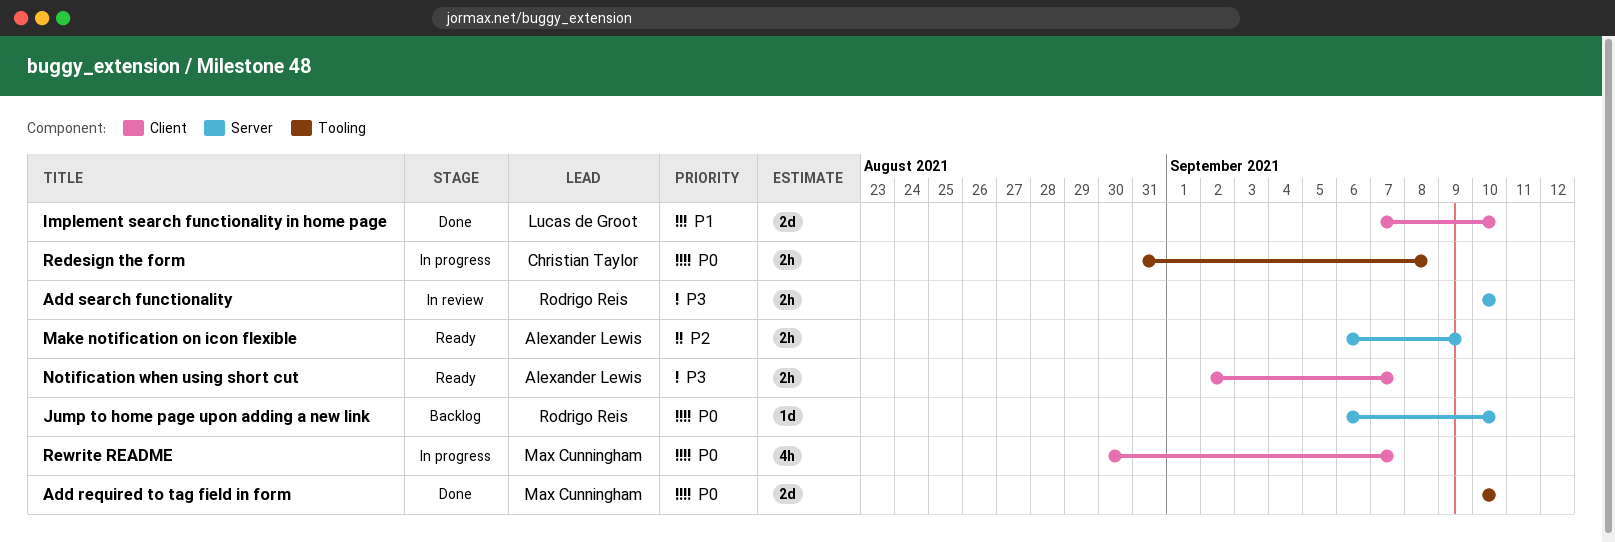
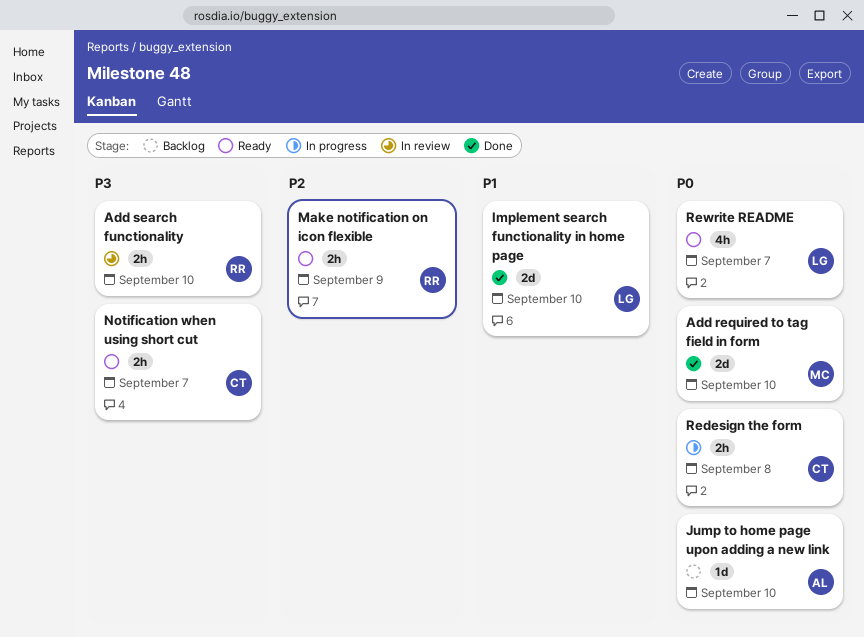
Jump to home page upon adding a new link, owner: Rodrigo Reis -> Alexander Lewis
Make notification on icon flexible, owner: Alexander Lewis -> Rodrigo Reis
Notification when using short cut, owner: Alexander Lewis -> Christian Taylor
Rewrite README, status: In progress -> Ready
Rewrite README, owner: Max Cunningham -> Lucas de Groot

